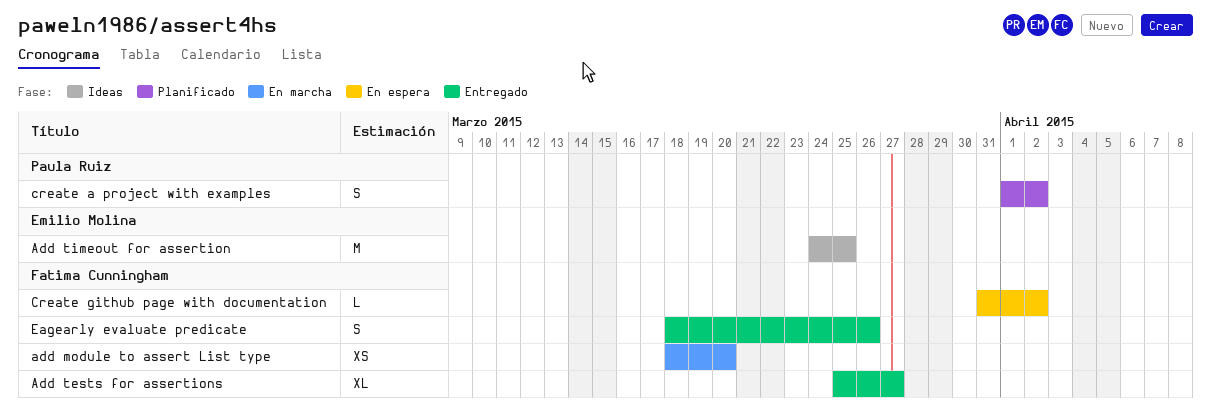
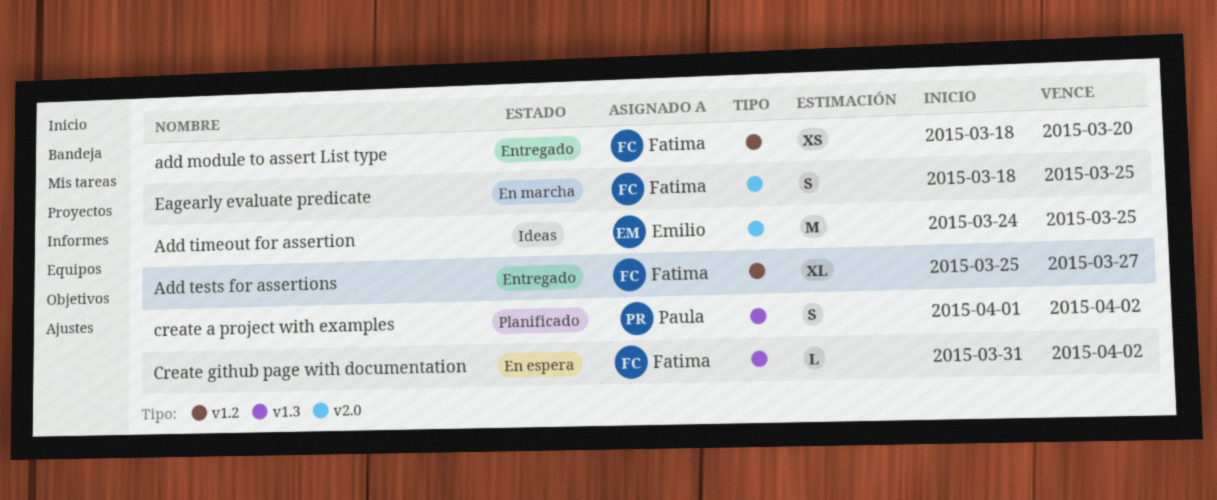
add module to assert List type, status: En marcha -> Entregado
Eagearly evaluate predicate, status: Entregado -> En marcha
Eagearly evaluate predicate, due: Mar 26 -> Mar 25

